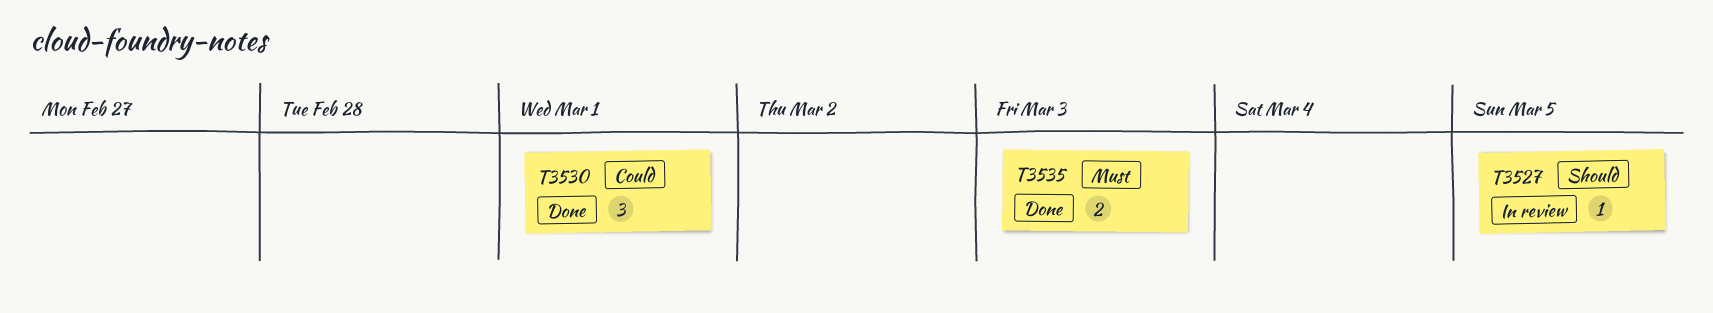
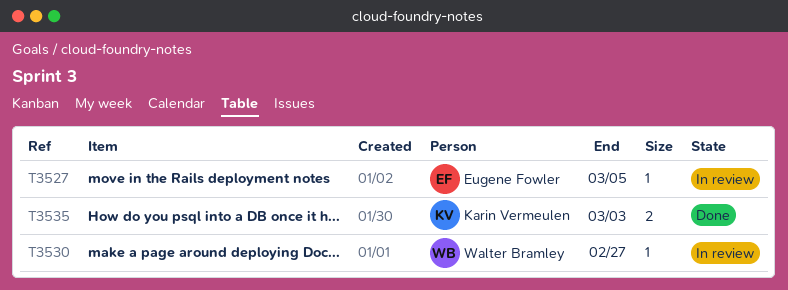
T3530, status: Done -> In review
T3530, estimate: 3 -> 1
T3530, due: Mar 1 -> Feb 27

